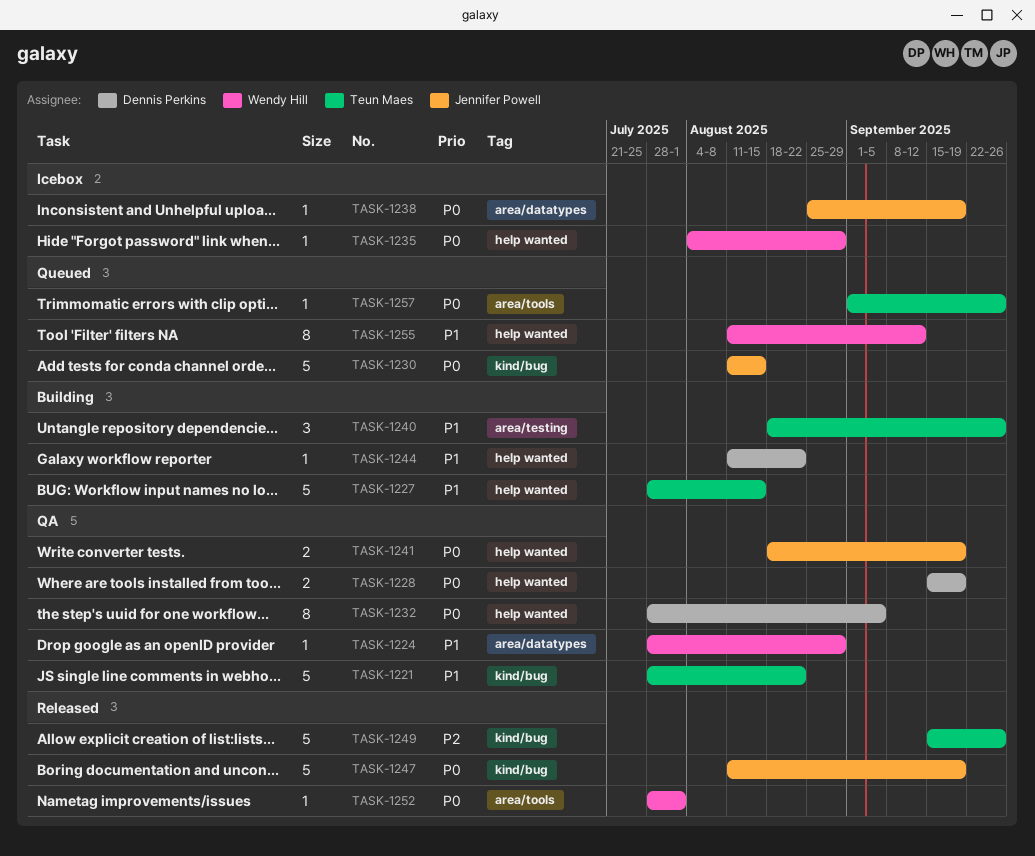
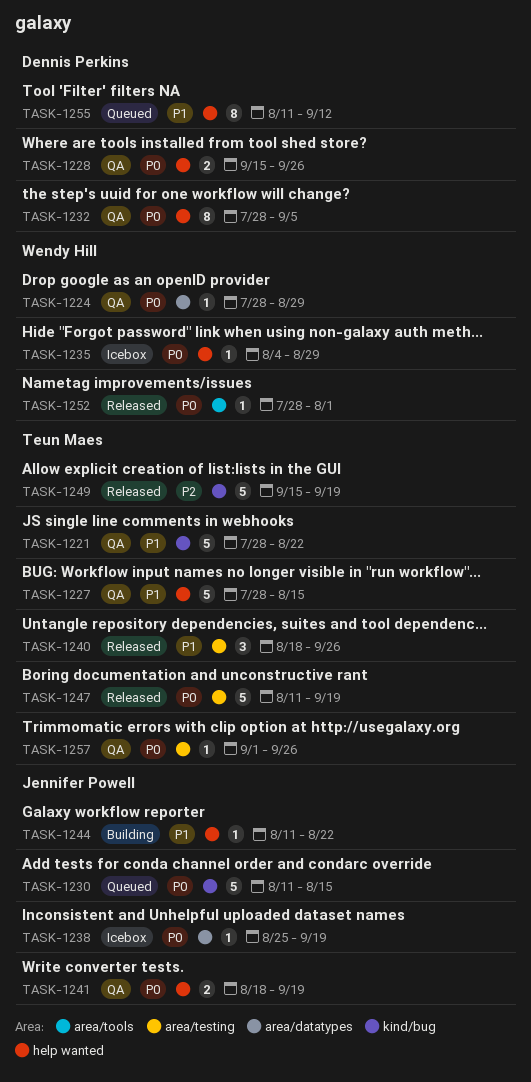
TASK-1224, priority: P1 -> P0
TASK-1227, status: Building -> QA
TASK-1228, due: Sep 19 -> Sep 26
TASK-1240, status: Building -> Released
TASK-1244, owner: Dennis Perkins -> Jennifer Powell
TASK-1247, owner: Jennifer Powell -> Teun Maes
TASK-1247, label: kind/bug -> area/testing
TASK-1249, due: Sep 26 -> Sep 19
TASK-1255, owner: Wendy Hill -> Dennis Perkins
TASK-1257, status: Queued -> QA
TASK-1257, label: area/tools -> area/testing

